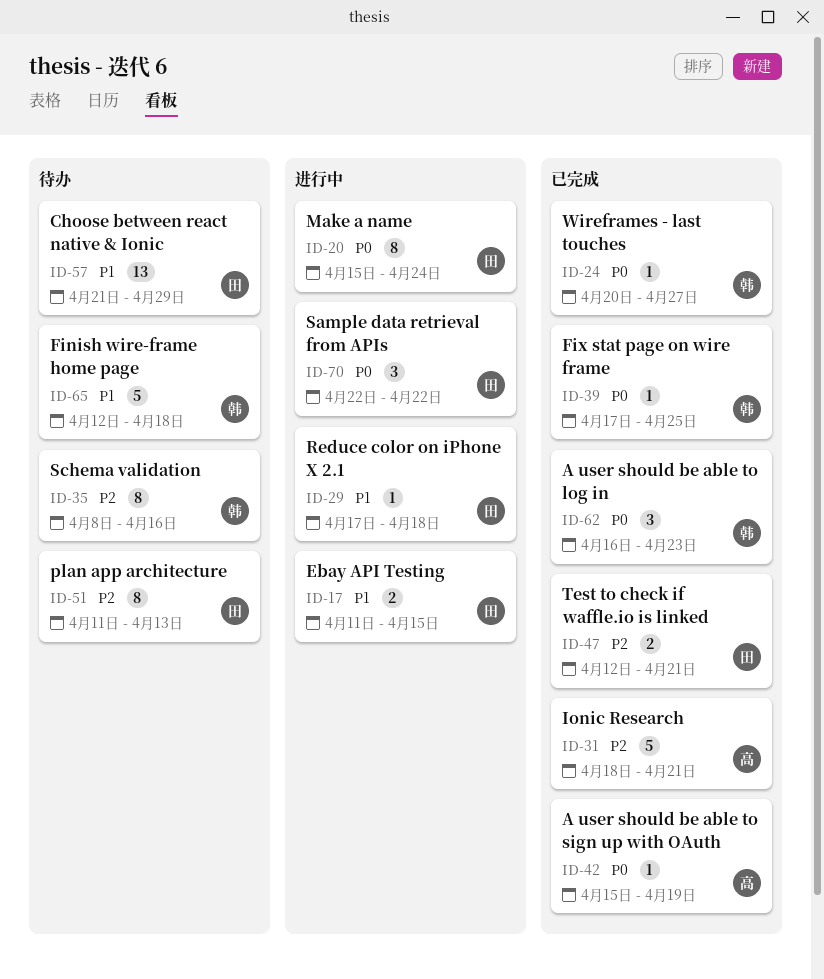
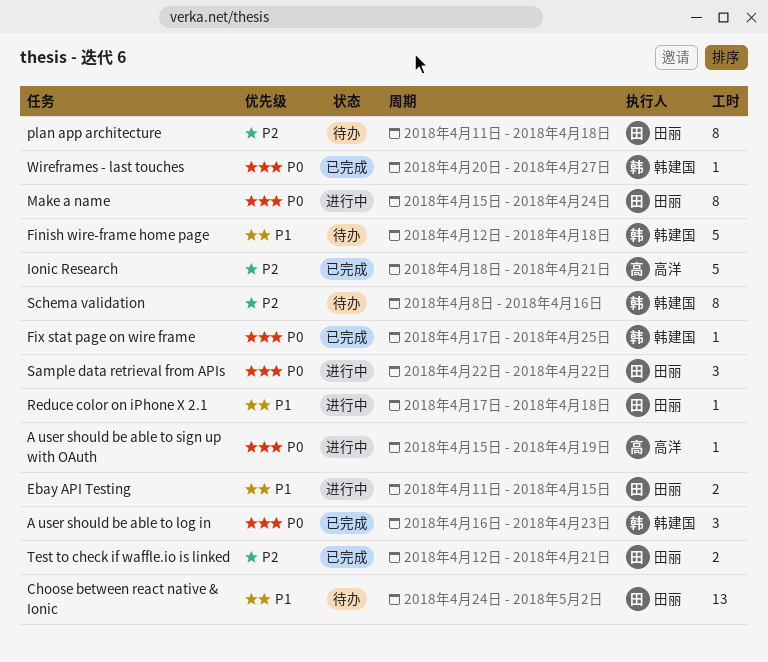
A user should be able to sign up with OAuth, status: 已完成 -> 进行中
Choose between react native & Ionic, start: Apr 21 -> Apr 24
Choose between react native & Ionic, due: Apr 29 -> May 2
plan app architecture, due: Apr 13 -> Apr 18

